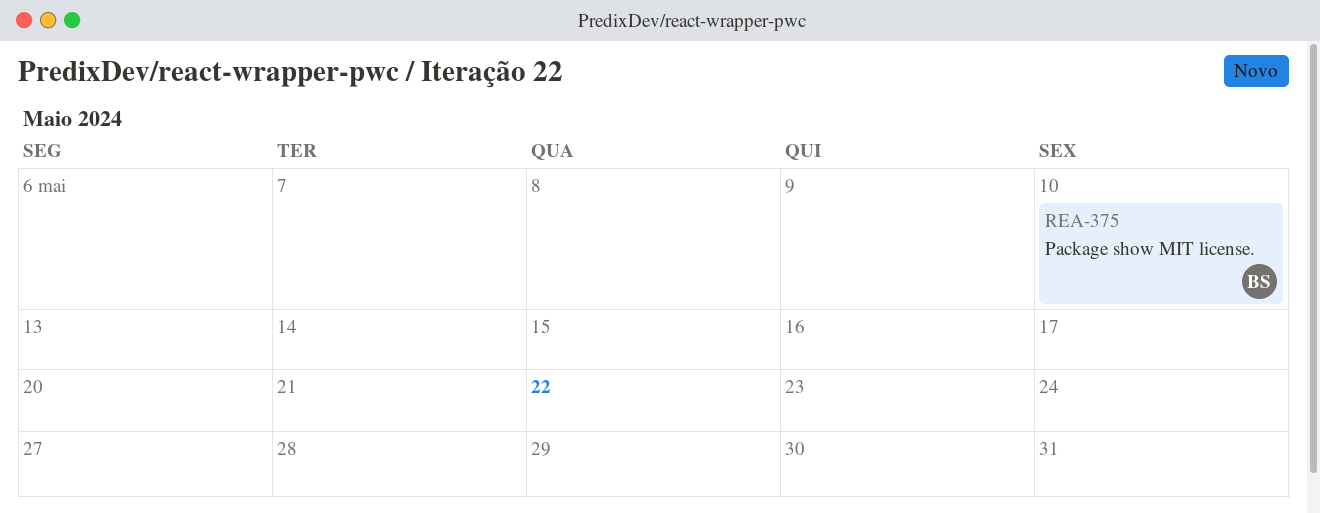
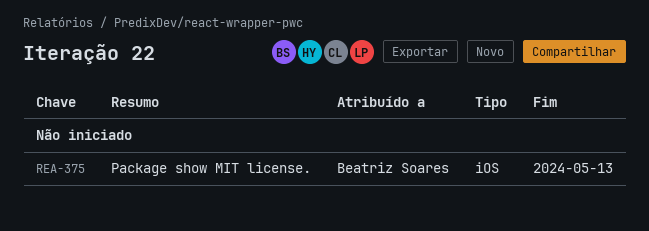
REA-375, due: May 10 -> May 13

